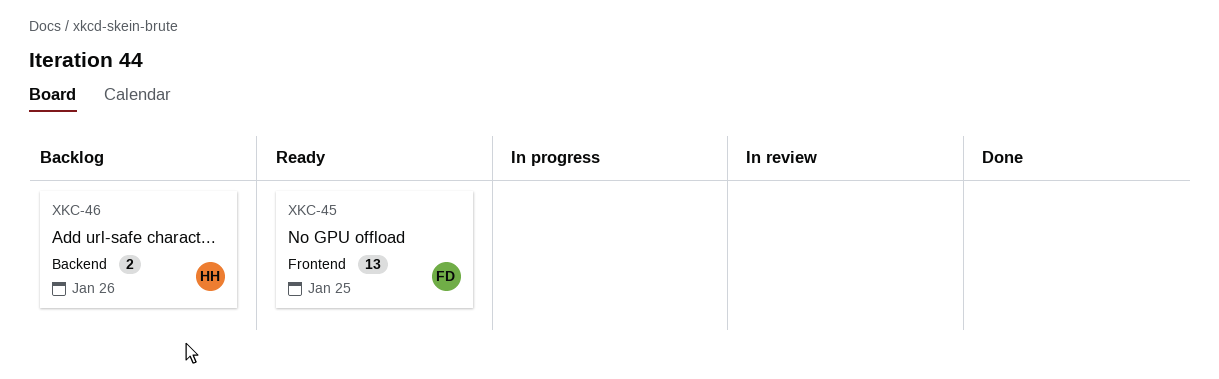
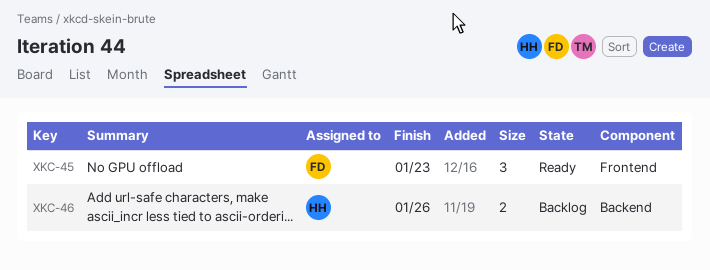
XKC-45, estimate: 13 -> 3
XKC-45, due: Jan 25 -> Jan 23

